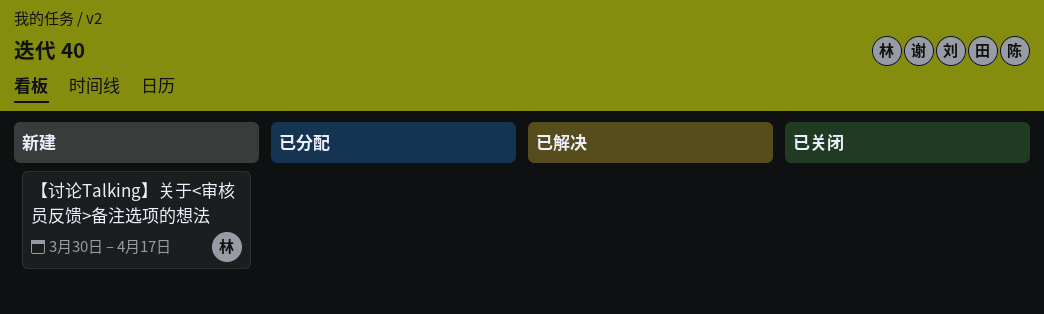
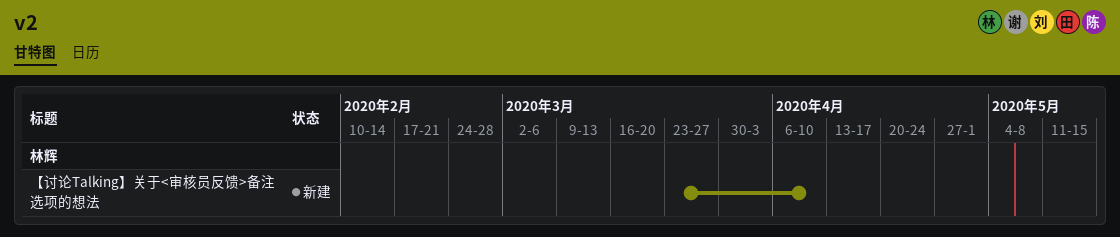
【讨论Talking】关于<审核员反馈>备注选项的想法, start: Mar 30 -> Mar 23
【讨论Talking】关于<审核员反馈>备注选项的想法, due: Apr 17 -> Apr 10

